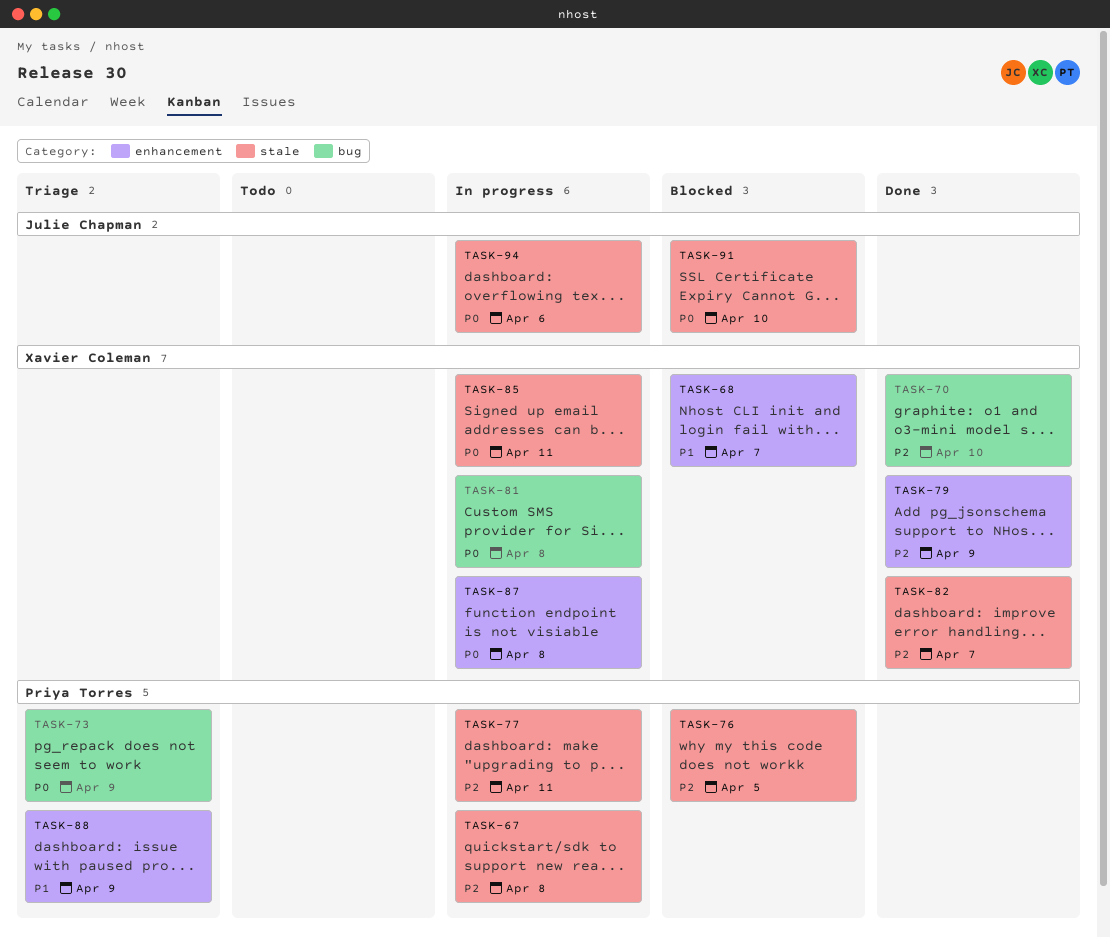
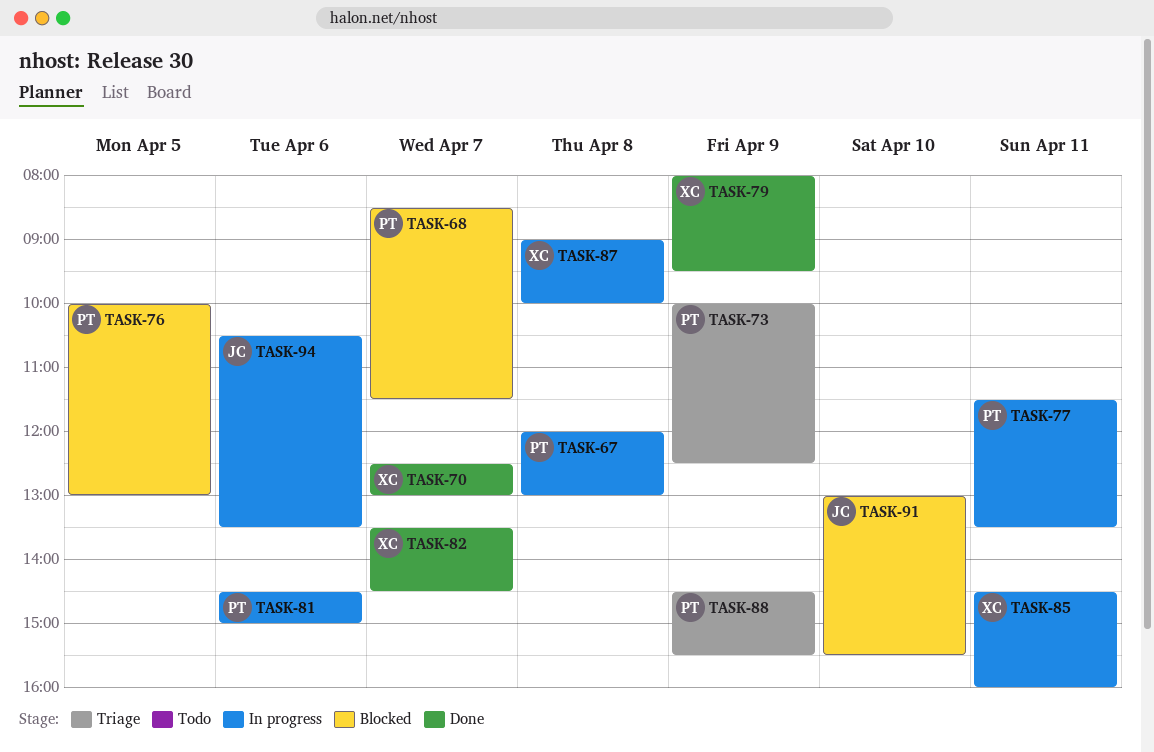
TASK-68, owner: Xavier Coleman -> Priya Torres
TASK-70, day: Apr 10 -> Apr 7
TASK-81, owner: Xavier Coleman -> Priya Torres
TASK-81, day: Apr 8 -> Apr 6

